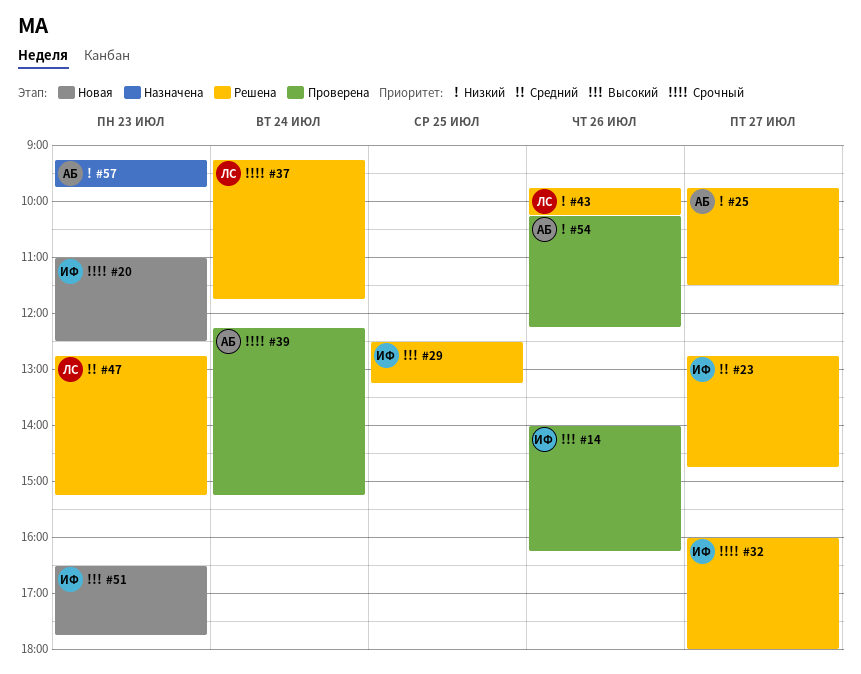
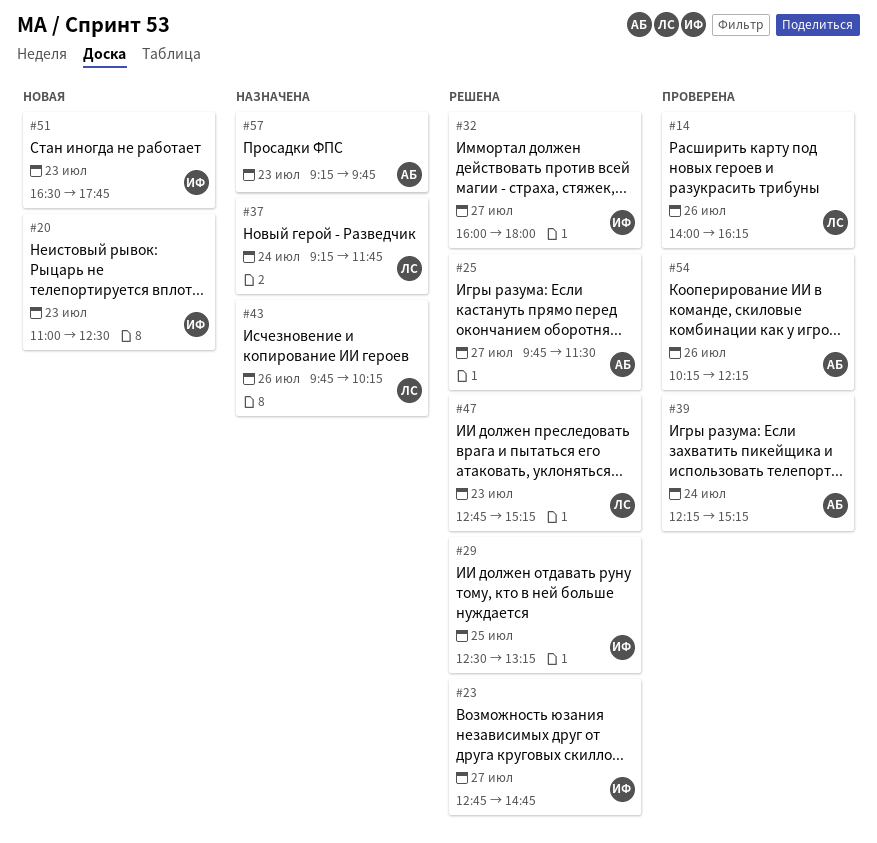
#14, owner: ИФ -> ЛС
#37, status: Решена -> Назначена
#43, status: Решена -> Назначена

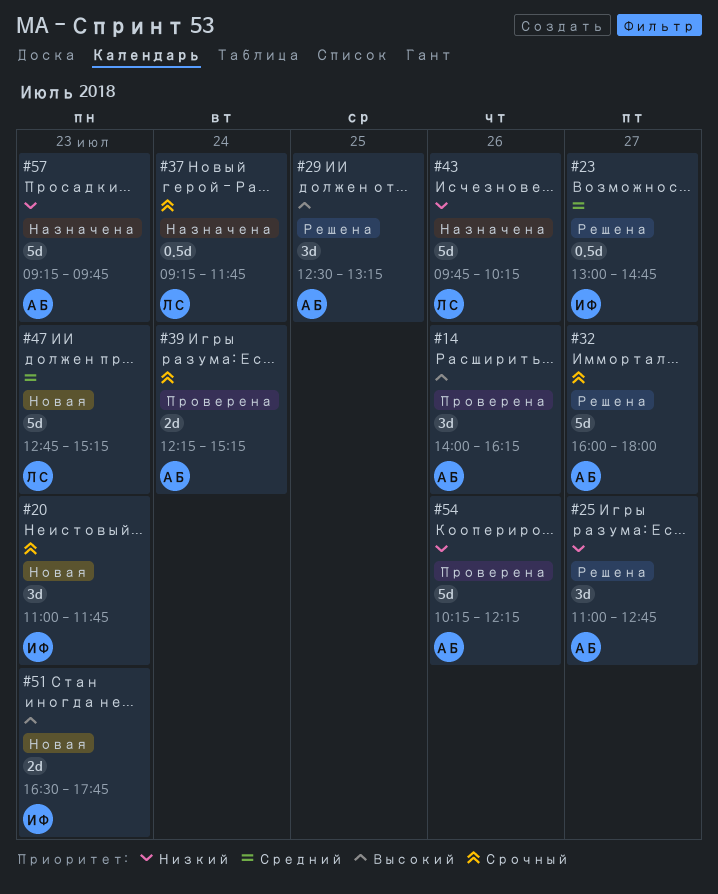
#14, owner: ЛС -> АБ
#20, ends: 12:30 -> 11:45
#23, begins: 12:45 -> 13:00
#25, begins: 09:45 -> 11:00
#25, ends: 11:30 -> 12:45
#29, owner: ИФ -> АБ
#32, owner: ИФ -> АБ
#47, status: Решена -> Новая

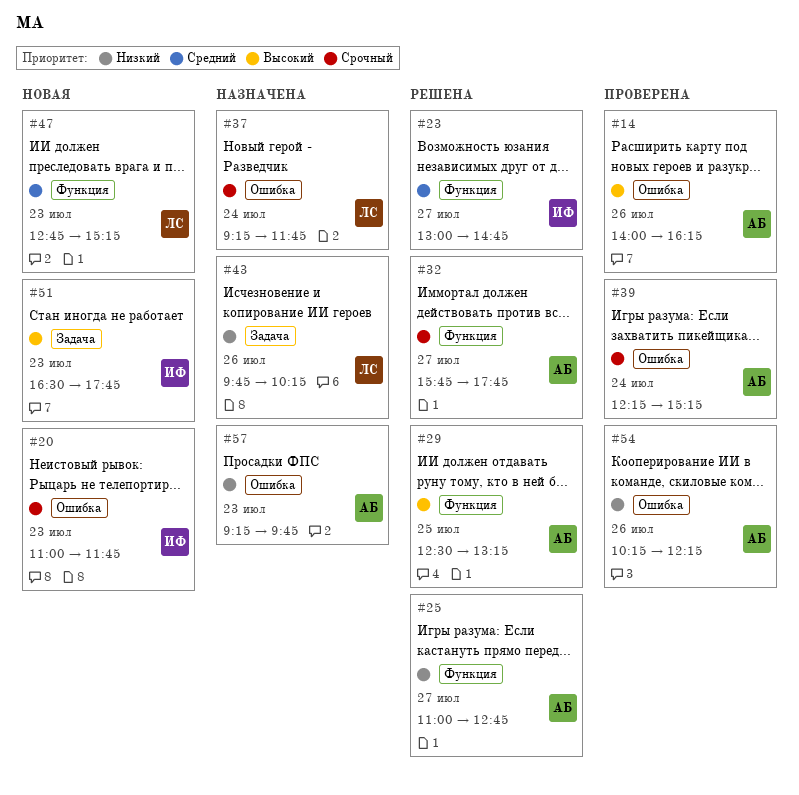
#32, begins: 16:00 -> 15:45
#32, ends: 18:00 -> 17:45

